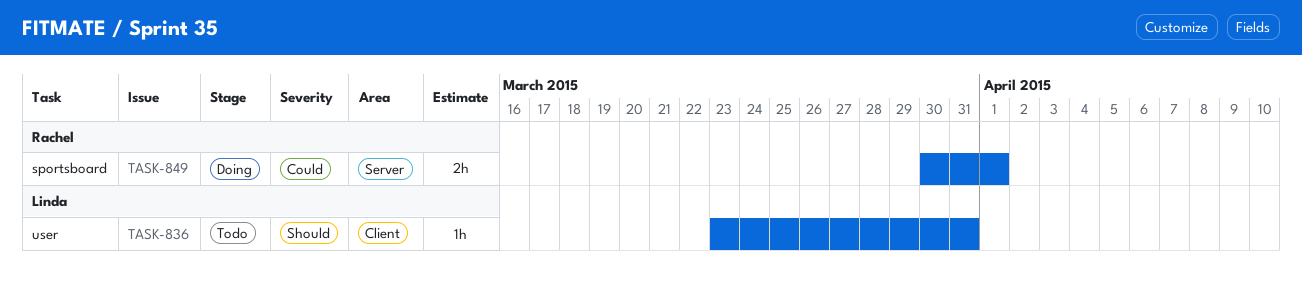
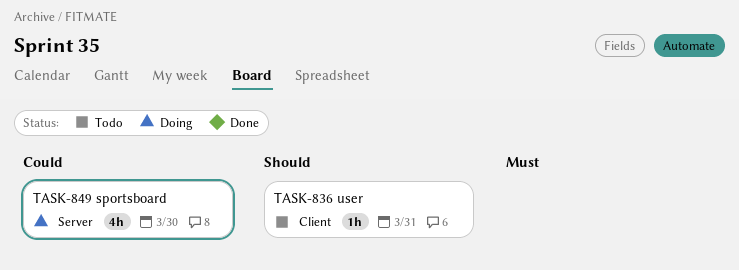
TASK-849, estimate: 2h -> 4h
TASK-849, due: Apr 1 -> Mar 30

